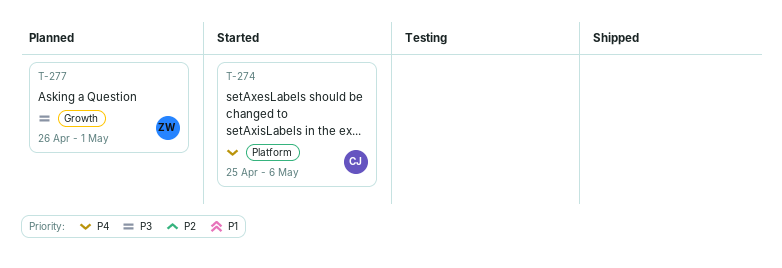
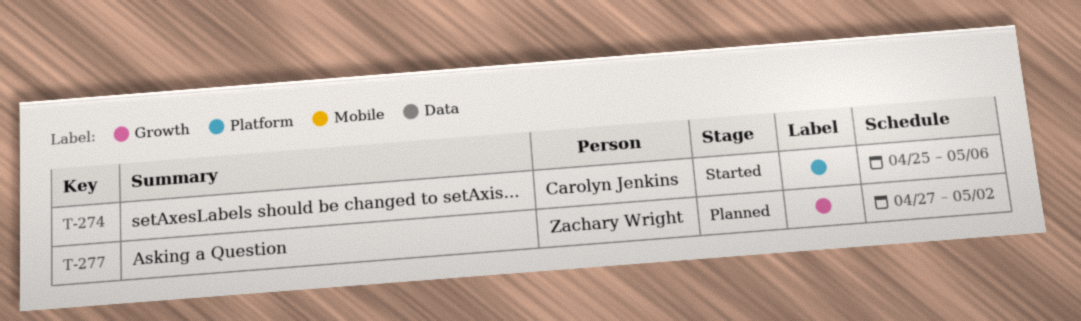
T-277, start: Apr 26 -> Apr 27
T-277, due: May 1 -> May 2

